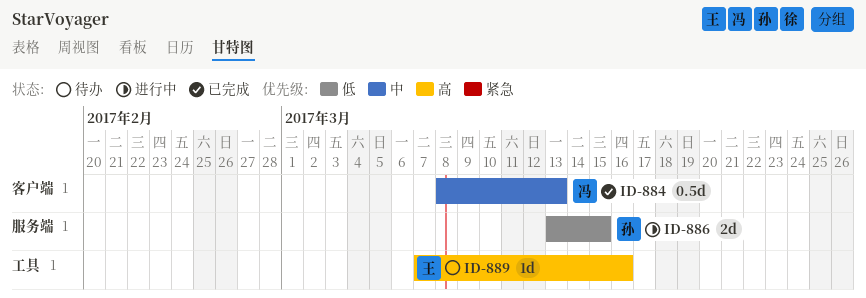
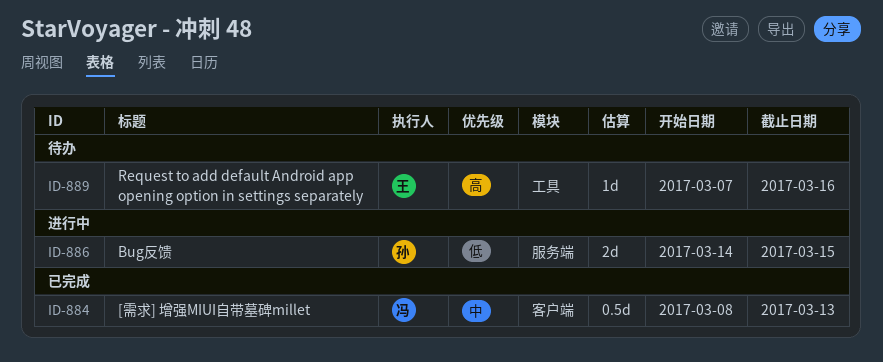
ID-886, start: Mar 13 -> Mar 14

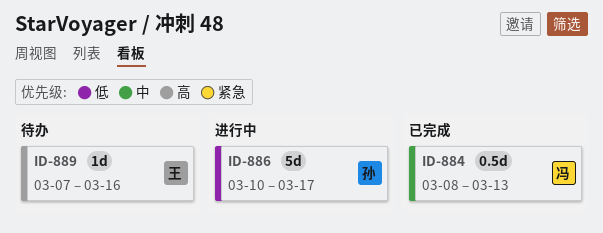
ID-886, estimate: 2d -> 5d
ID-886, start: Mar 14 -> Mar 10
ID-886, due: Mar 15 -> Mar 17

